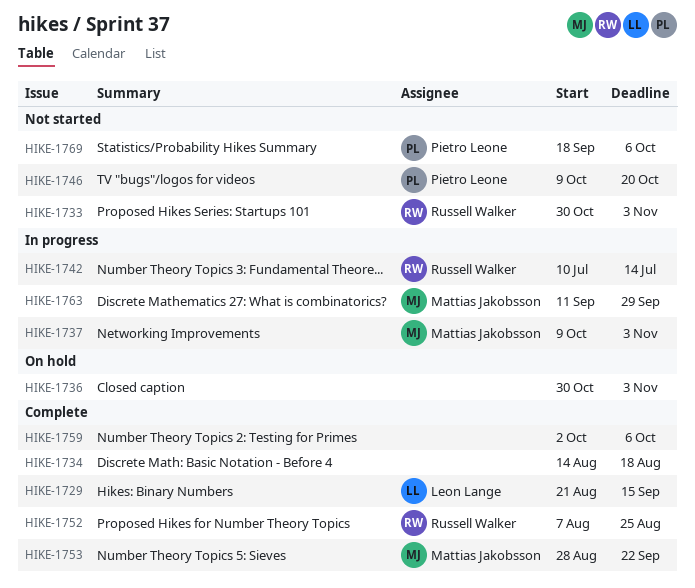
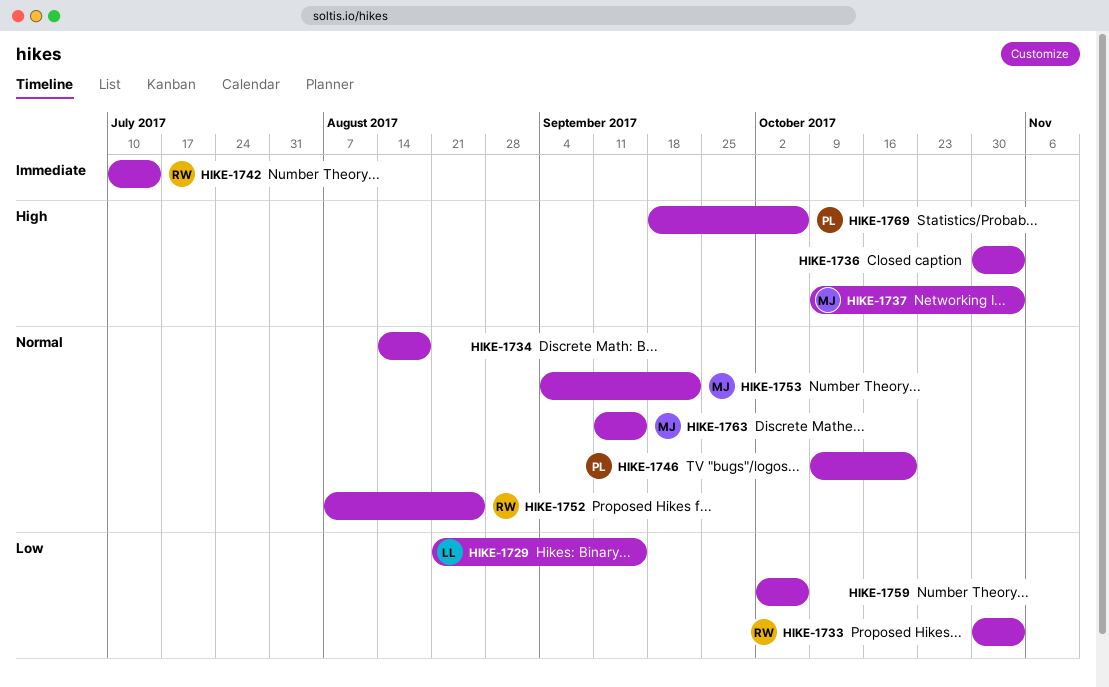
HIKE-1753, start: Aug 28 -> Sep 4
HIKE-1763, due: Sep 29 -> Sep 15

